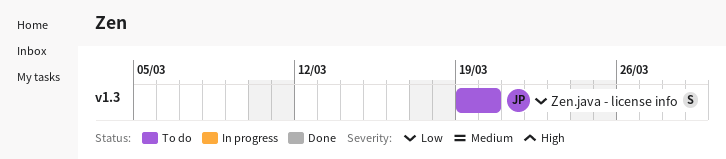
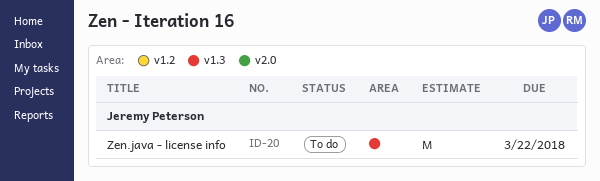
Zen.java - license info, estimate: S -> M
Zen.java - license info, due: Mar 20 -> Mar 22

